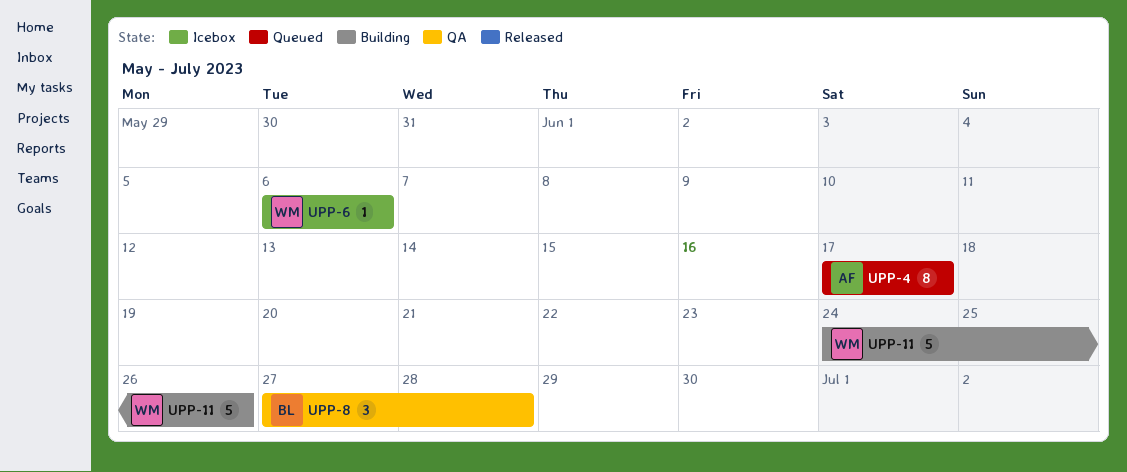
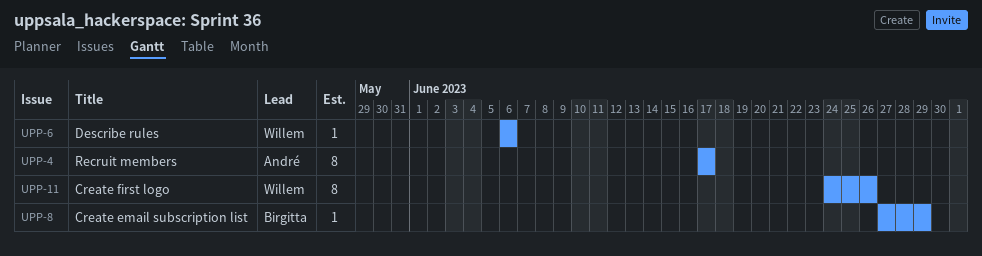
UPP-8, estimate: 3 -> 1
UPP-8, due: Jun 28 -> Jun 29
UPP-11, estimate: 5 -> 8

